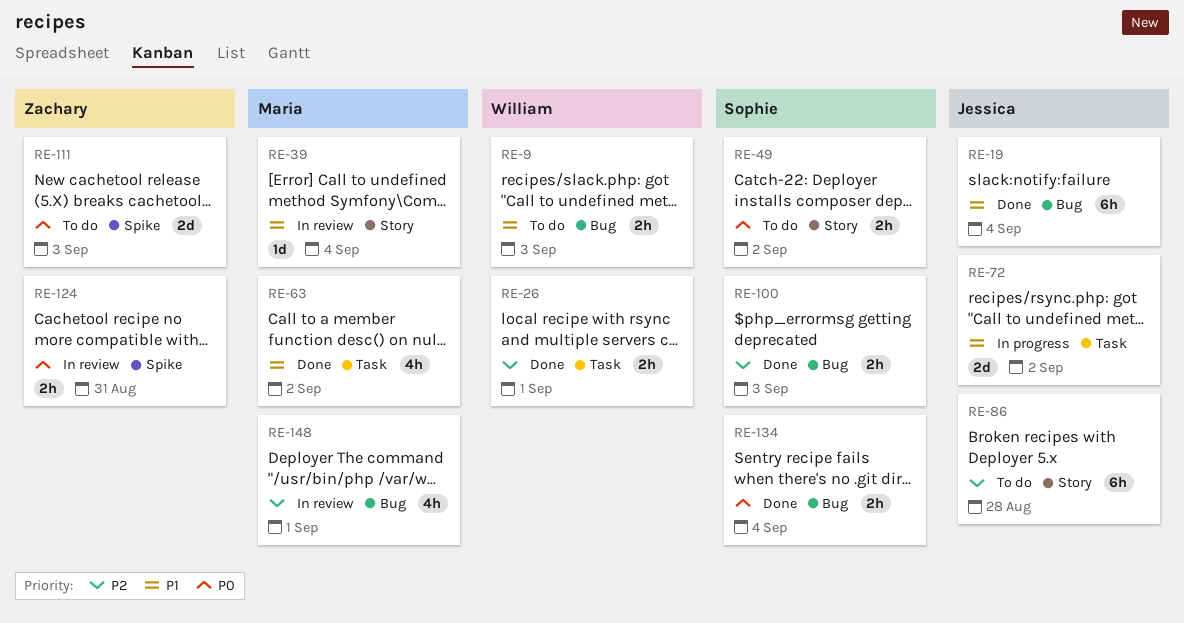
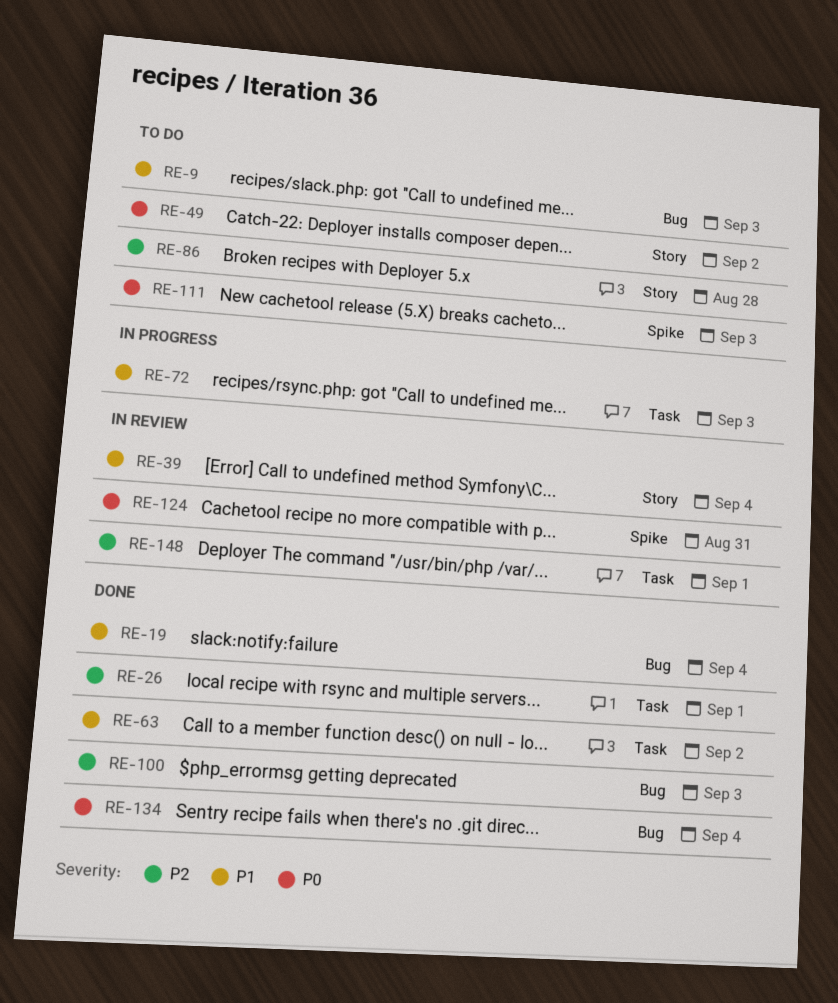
RE-72, due: Sep 2 -> Sep 3
RE-148, label: Bug -> Task

